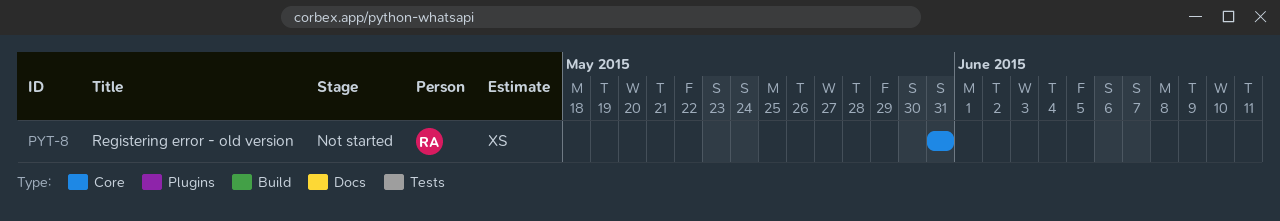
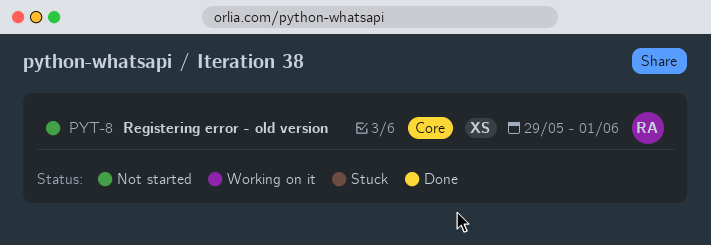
PYT-8, start: May 31 -> May 29
PYT-8, due: May 31 -> Jun 1

